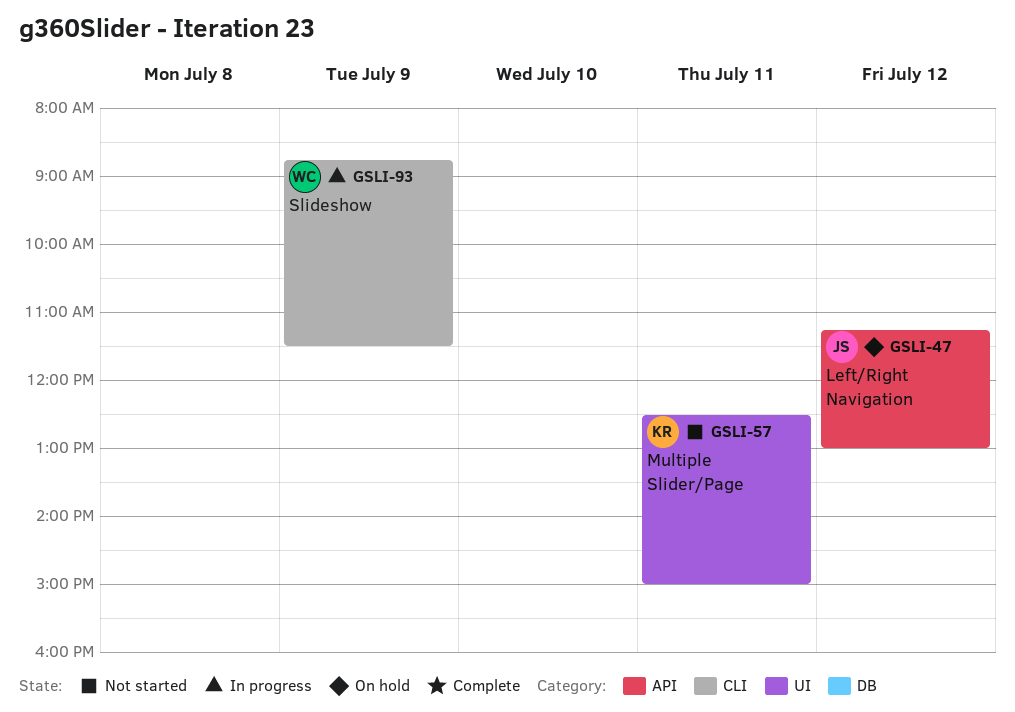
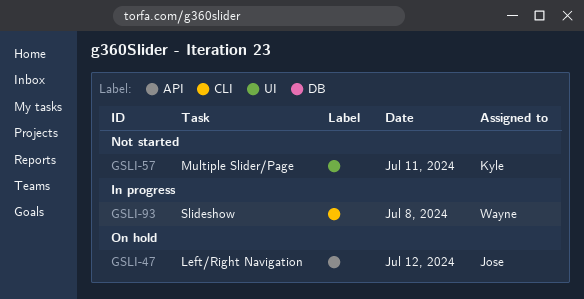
GSLI-93, day: Jul 9 -> Jul 8

